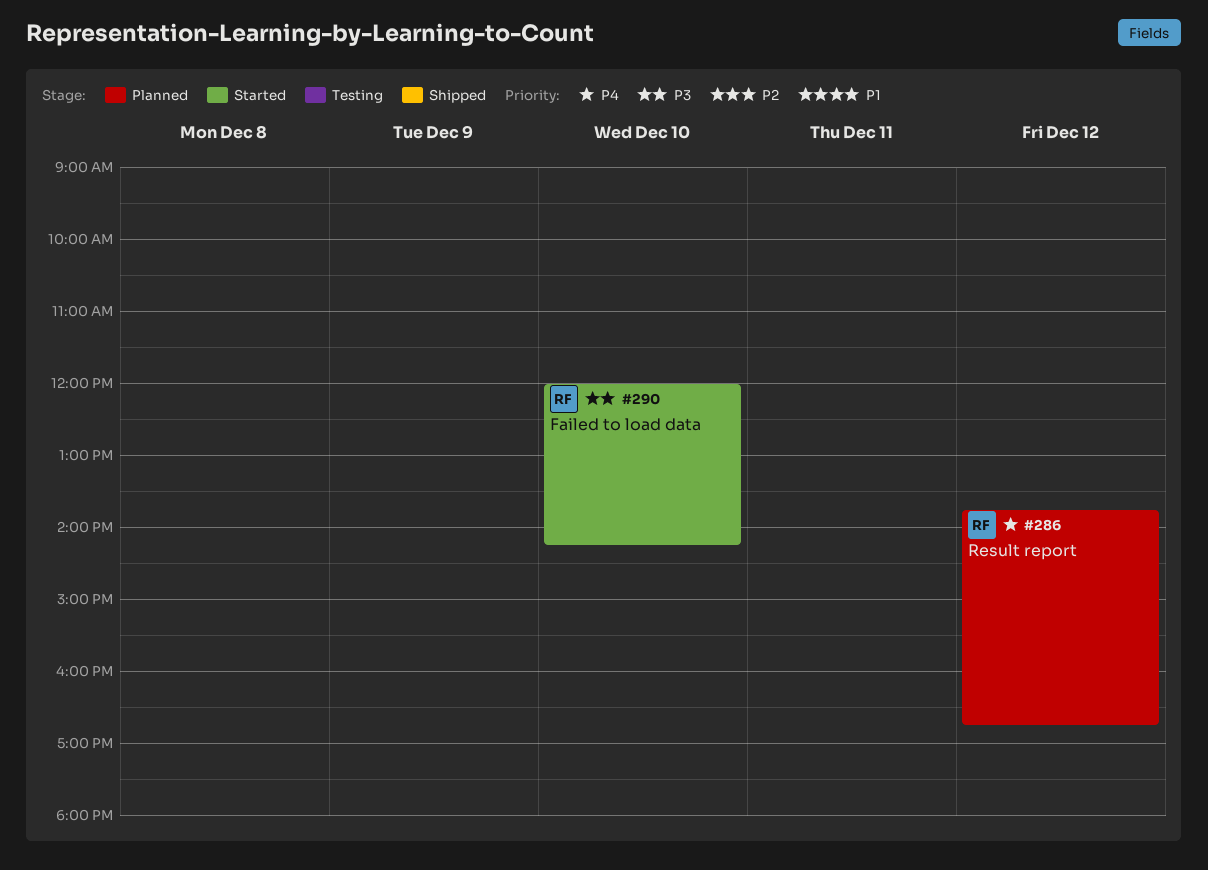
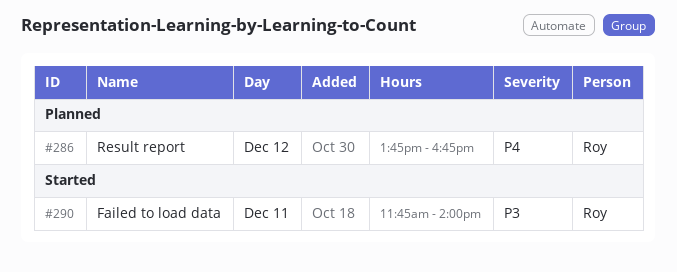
#290, day: Dec 10 -> Dec 11
#290, begins: 12:00 -> 11:45
#290, ends: 14:15 -> 14:00

